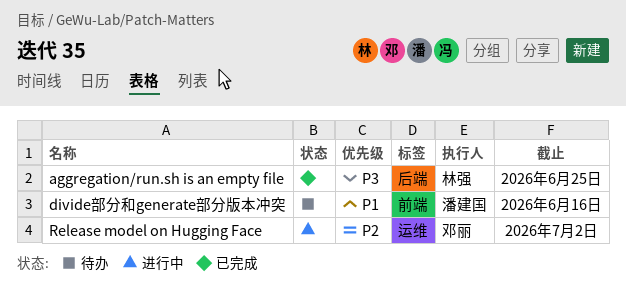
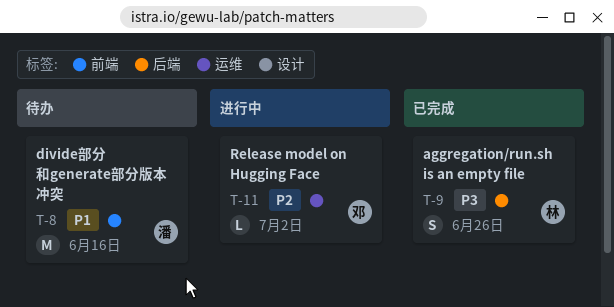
aggregation/run.sh is an empty file, due: Jun 25 -> Jun 26

